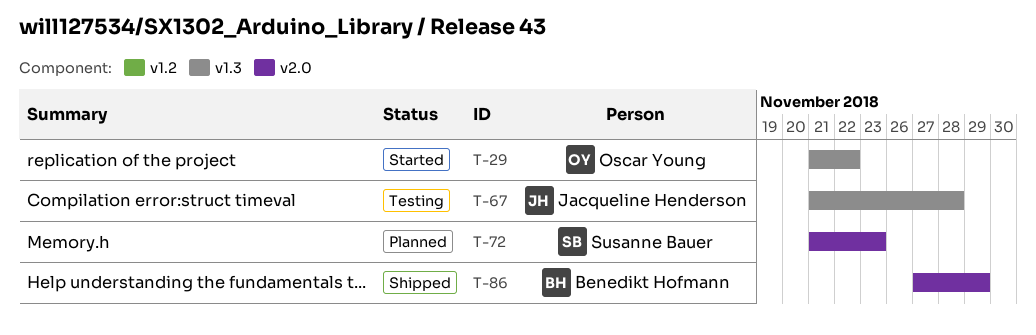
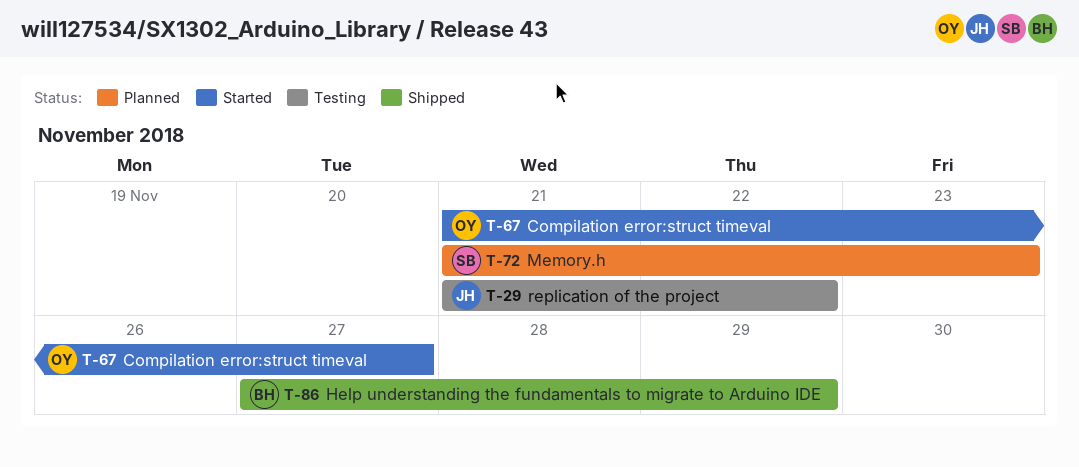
T-29, status: Started -> Testing
T-29, owner: Oscar Young -> Jacqueline Henderson
T-67, status: Testing -> Started
T-67, owner: Jacqueline Henderson -> Oscar Young
T-67, due: Nov 28 -> Nov 27

